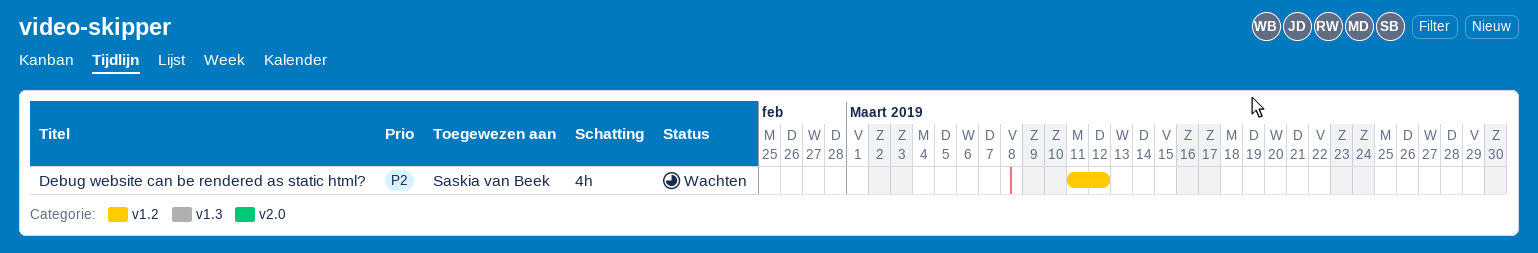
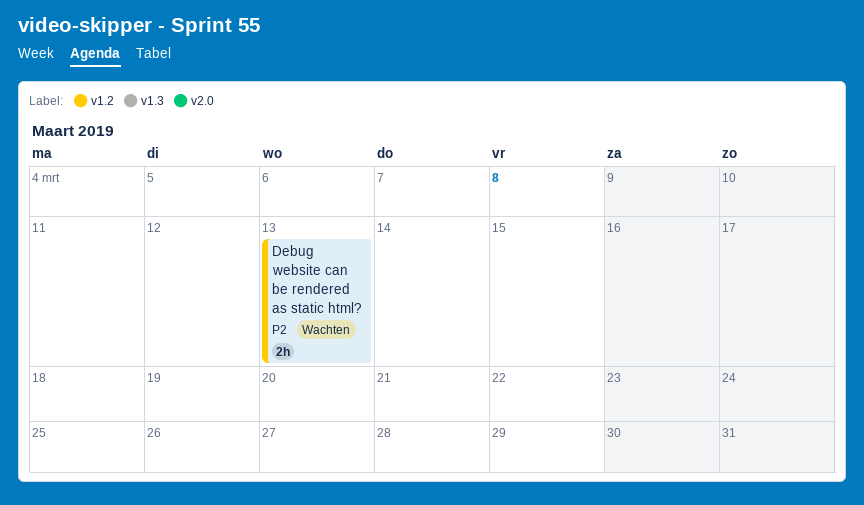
Debug website can be rendered as static html?, estimate: 4h -> 2h
Debug website can be rendered as static html?, due: Mar 12 -> Mar 13

